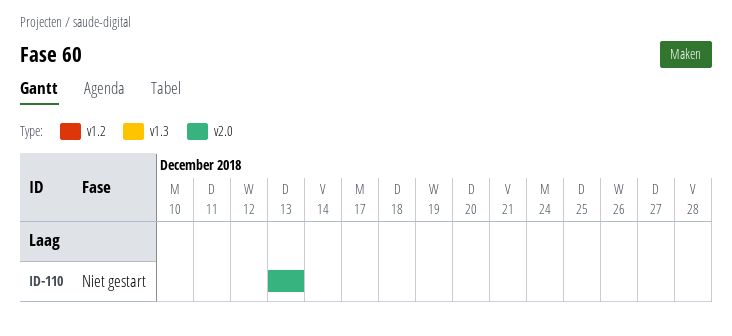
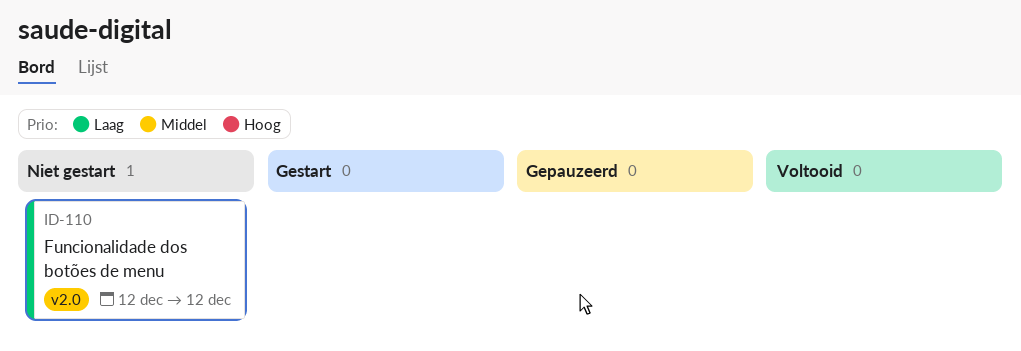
ID-110, start: Dec 13 -> Dec 12
ID-110, due: Dec 13 -> Dec 12

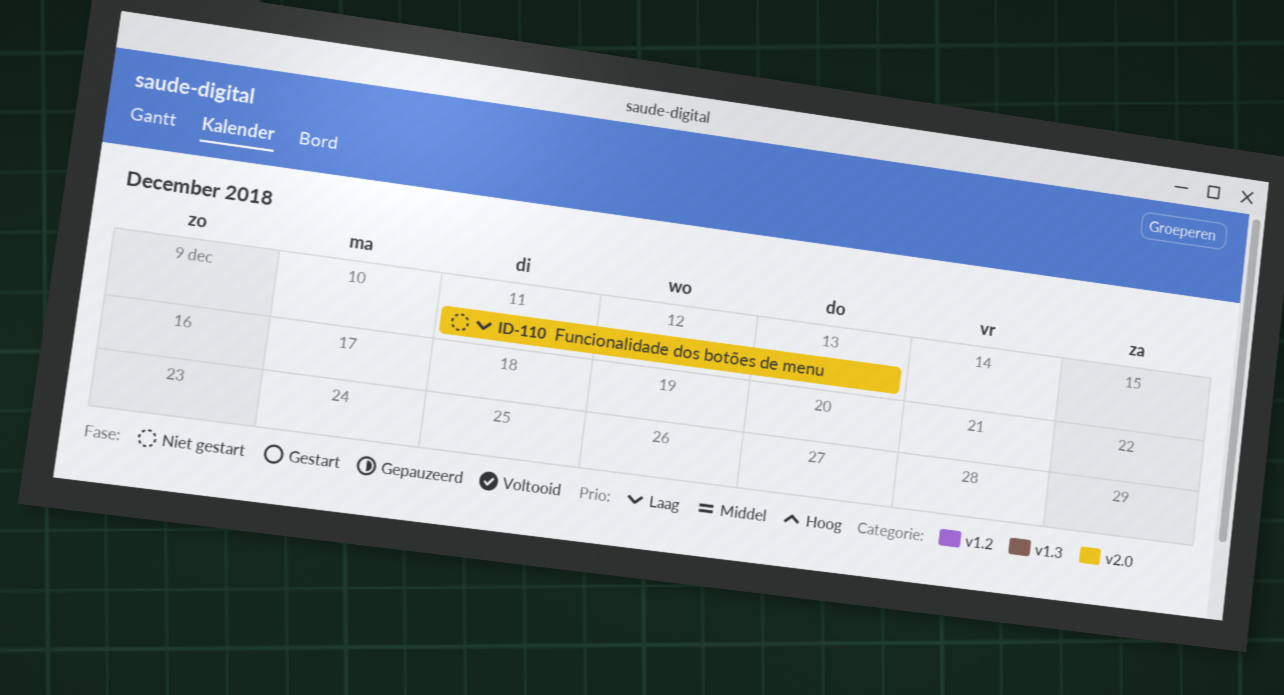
ID-110, start: Dec 12 -> Dec 11
ID-110, due: Dec 12 -> Dec 13

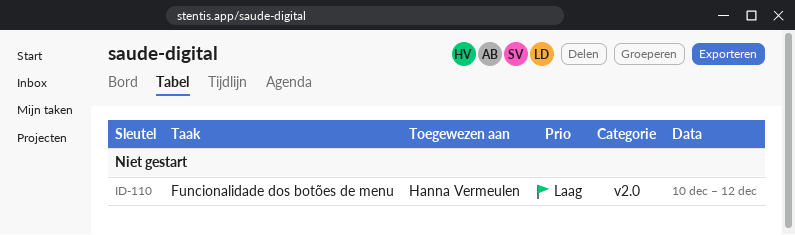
ID-110, start: Dec 11 -> Dec 10
ID-110, due: Dec 13 -> Dec 12

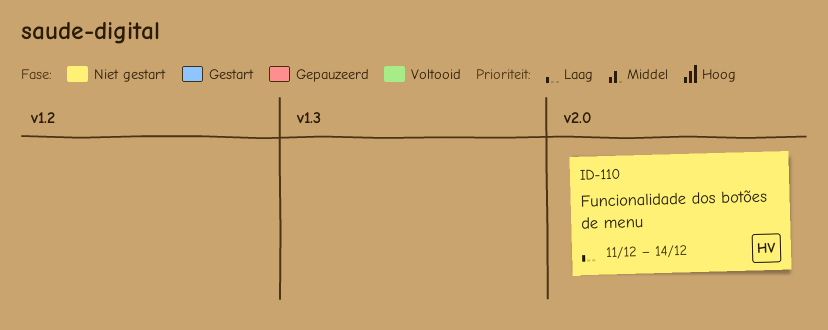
ID-110, start: Dec 10 -> Dec 11
ID-110, due: Dec 12 -> Dec 14

